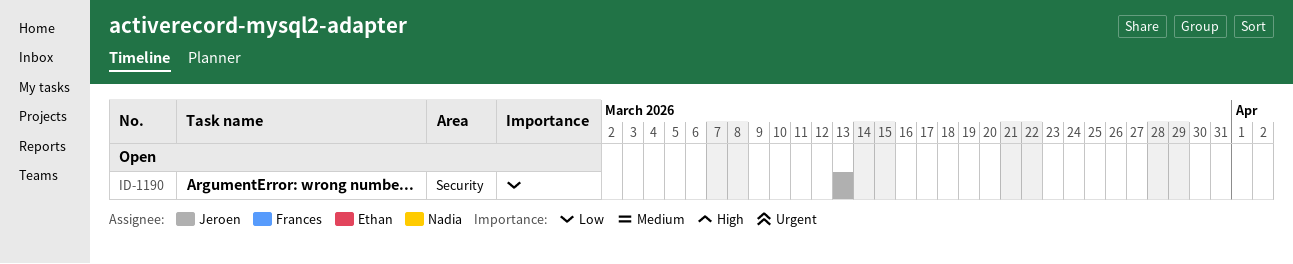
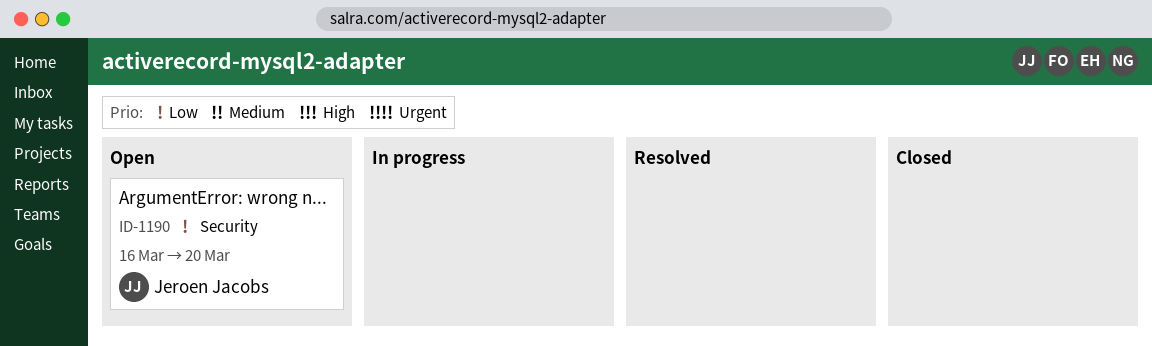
ID-1190, start: Mar 13 -> Mar 16
ID-1190, due: Mar 13 -> Mar 20

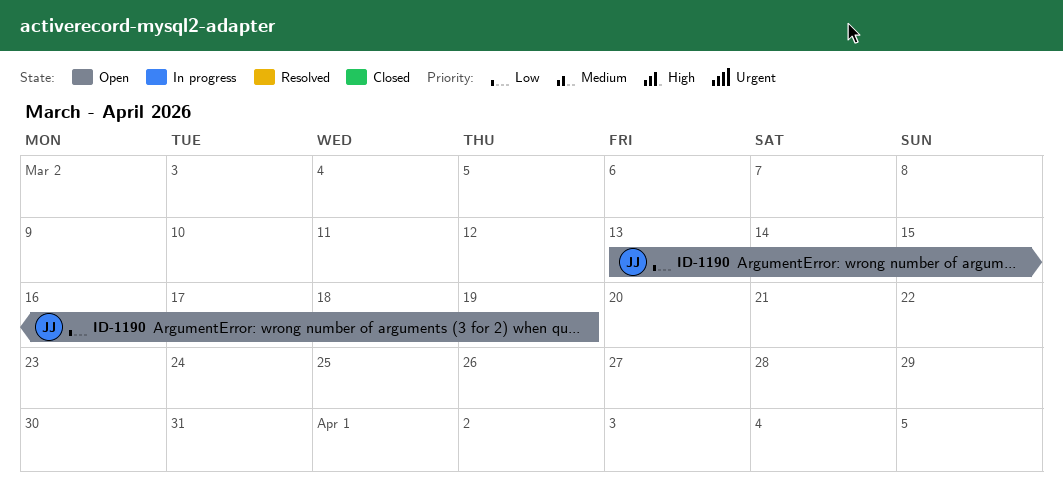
ID-1190, start: Mar 16 -> Mar 13
ID-1190, due: Mar 20 -> Mar 19

